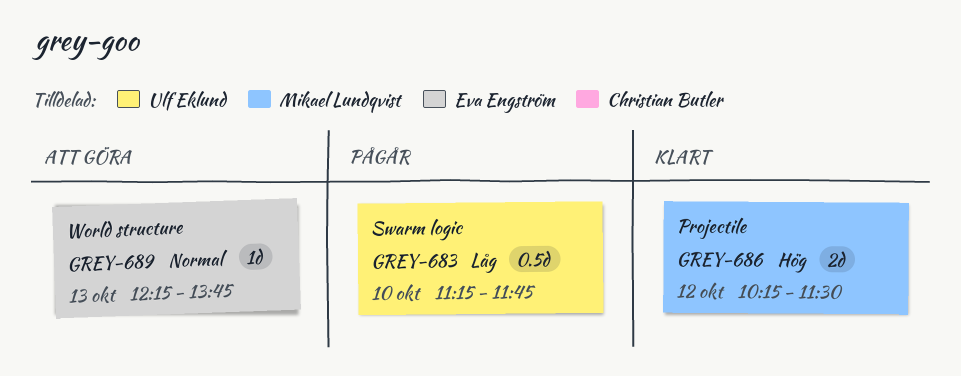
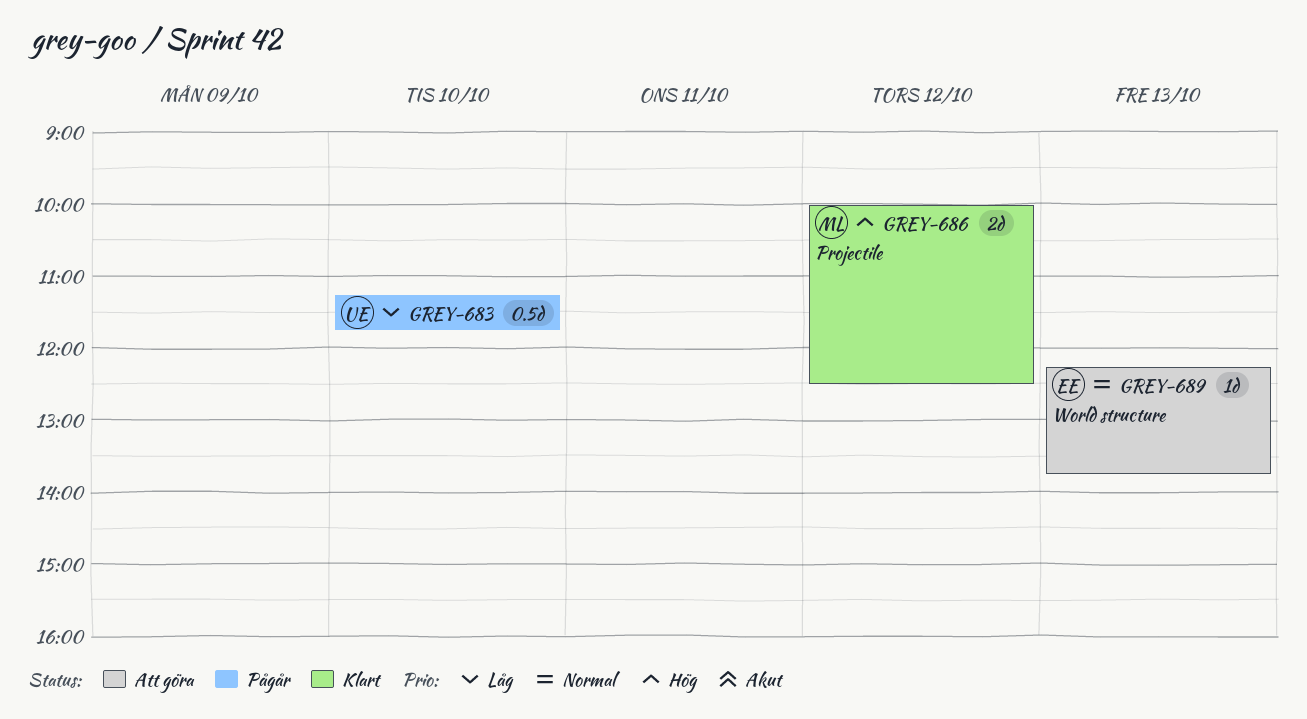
GREY-686, begins: 10:15 -> 10:00
GREY-686, ends: 11:30 -> 12:30

